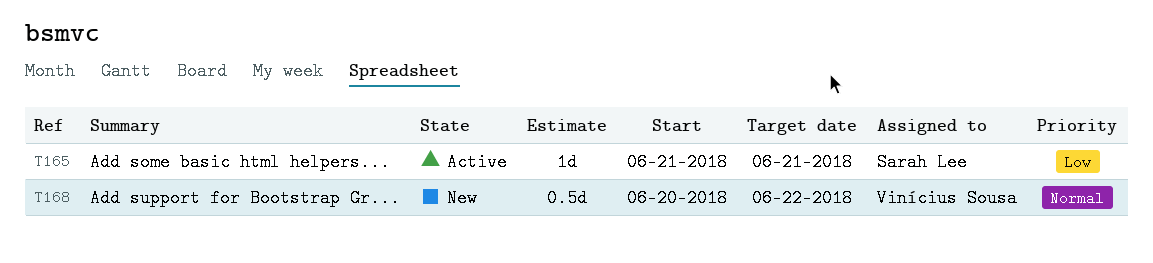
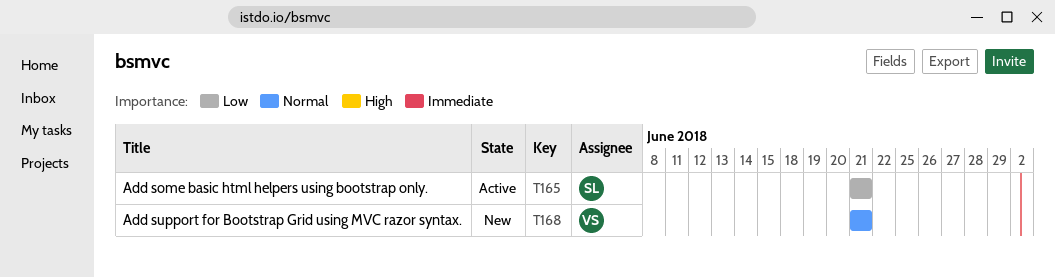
T168, start: Jun 20 -> Jun 21
T168, due: Jun 22 -> Jun 21

